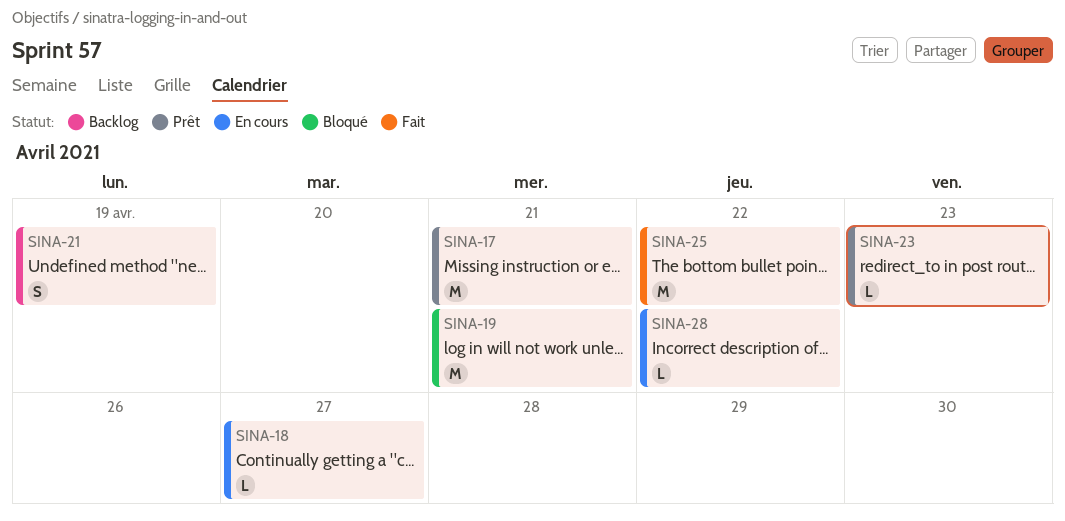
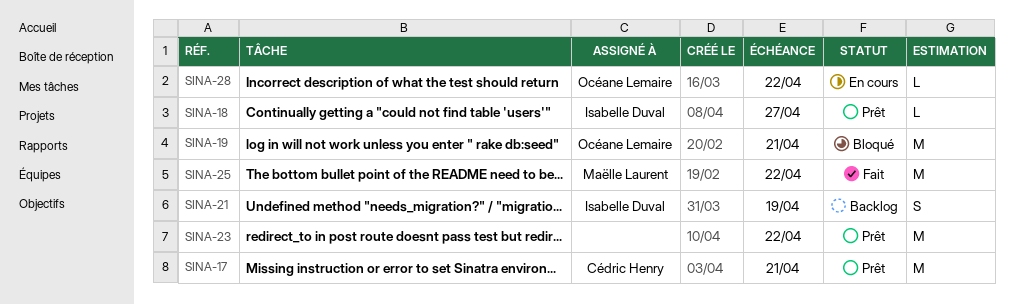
SINA-18, status: En cours -> Prêt
SINA-23, estimate: L -> M
SINA-23, due: Apr 23 -> Apr 22

